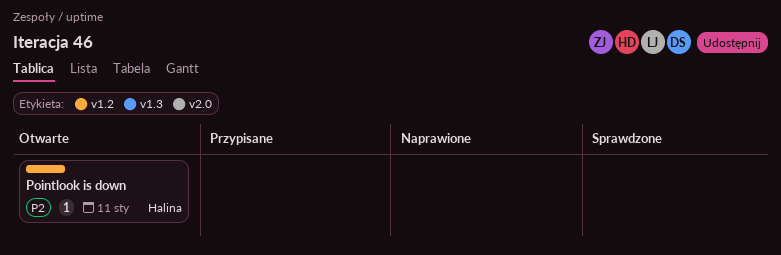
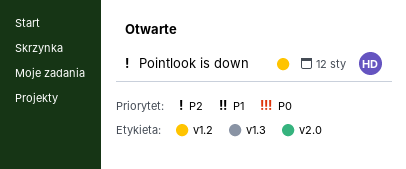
Pointlook is down, due: Jan 11 -> Jan 12

